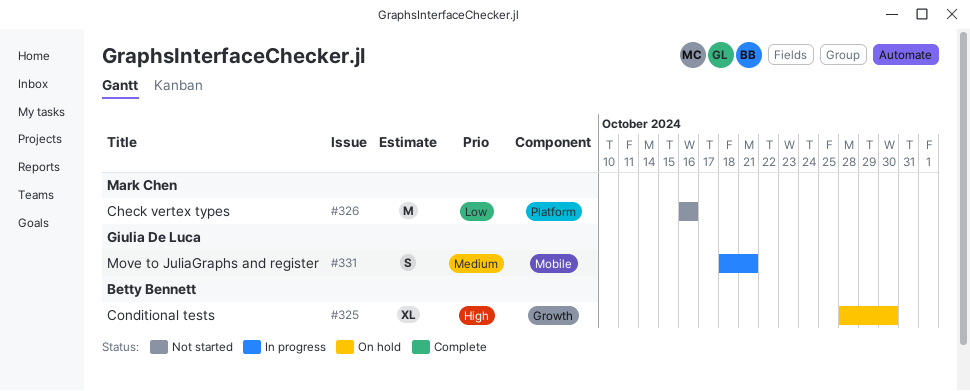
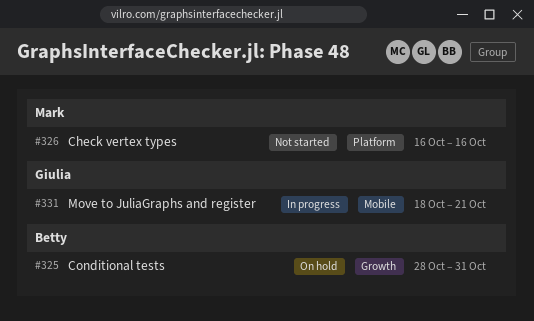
#325, due: Oct 30 -> Oct 31

